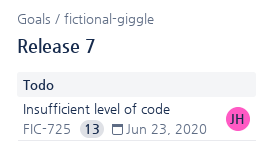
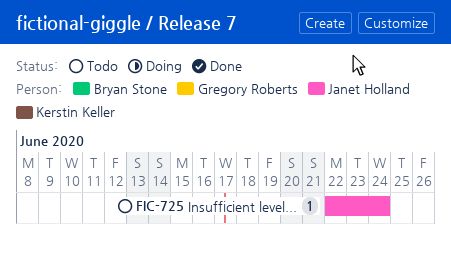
FIC-725, estimate: 13 -> 1
FIC-725, due: Jun 23 -> Jun 24

